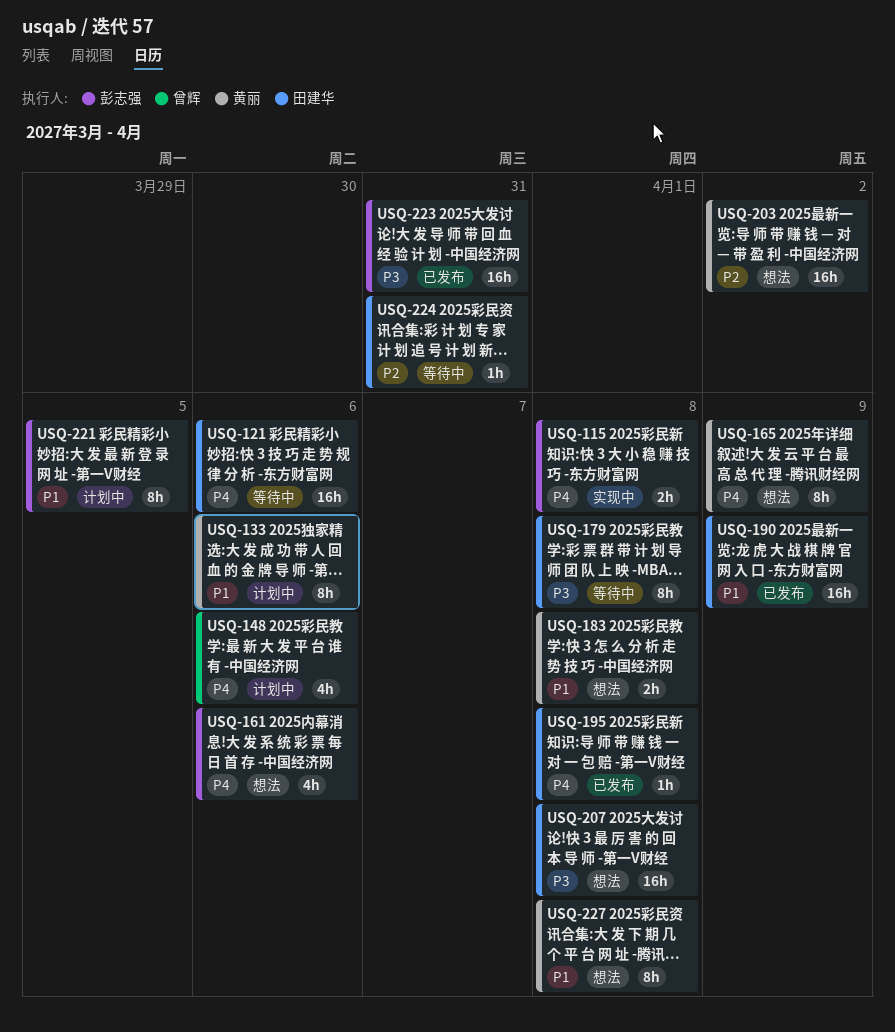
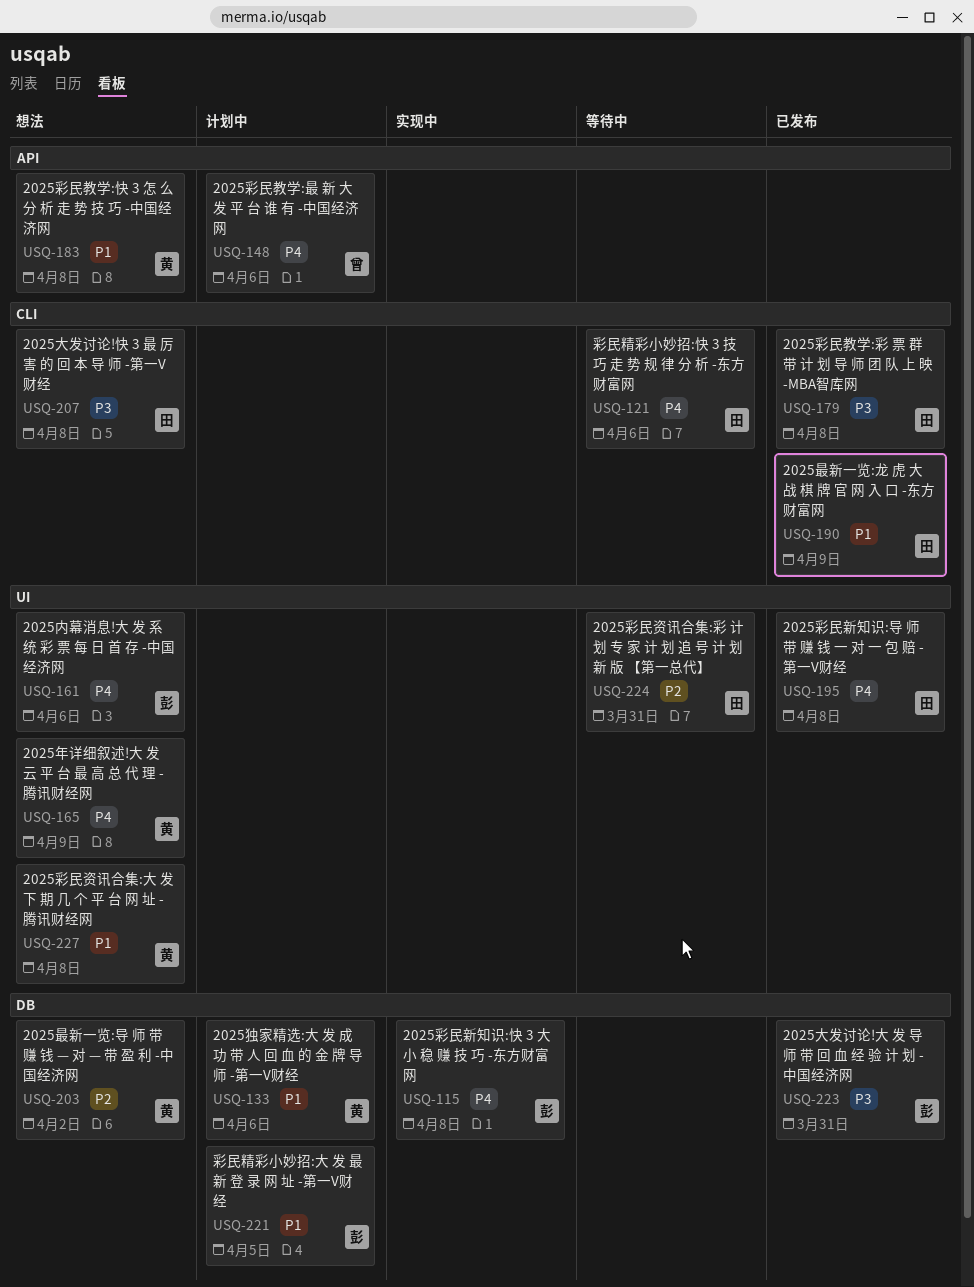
USQ-179, status: 等待中 -> 已发布

